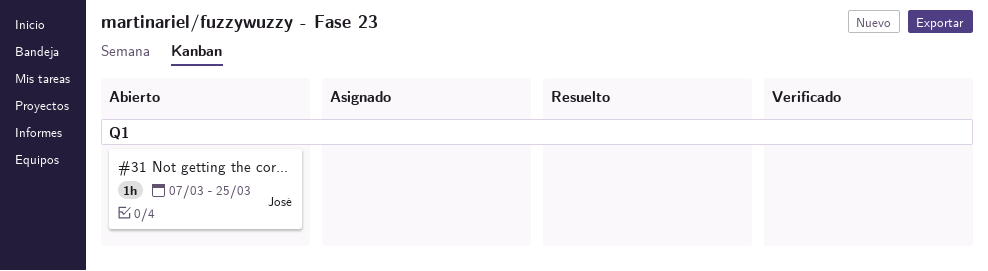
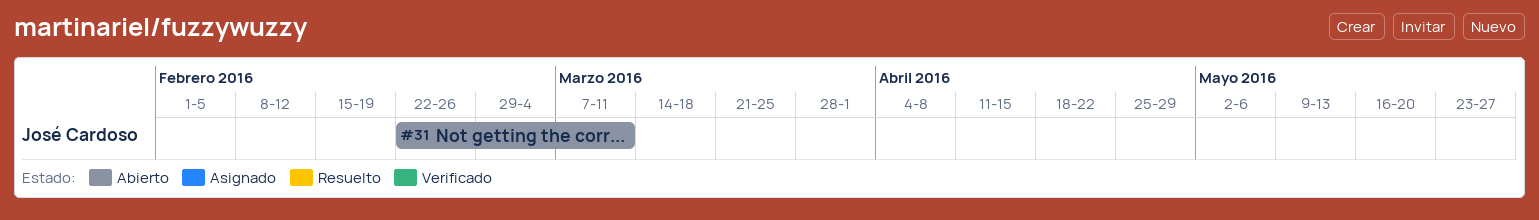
#31, start: Mar 7 -> Feb 22
#31, due: Mar 25 -> Mar 11

